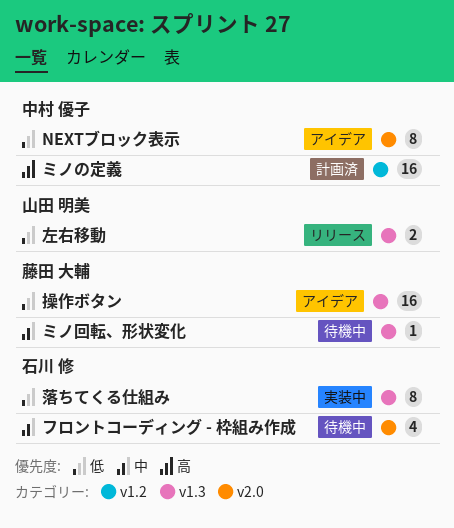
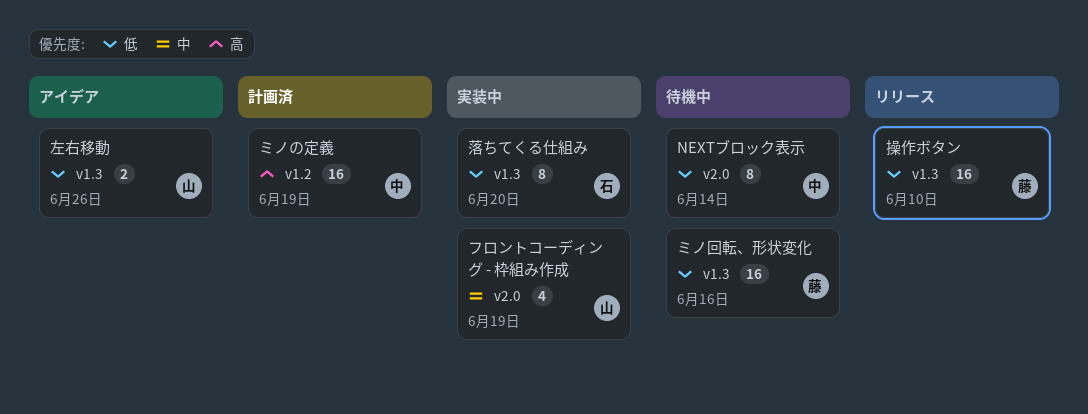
NEXTブロック表示, status: アイデア -> 待機中
フロントコーディング - 枠組み作成, status: 待機中 -> 実装中
フロントコーディング - 枠組み作成, owner: 石川 修 -> 山田 明美
ミノ回転、形状変化, priority: 中 -> 低
ミノ回転、形状変化, estimate: 1 -> 16
左右移動, status: リリース -> アイデア
操作ボタン, status: アイデア -> リリース

